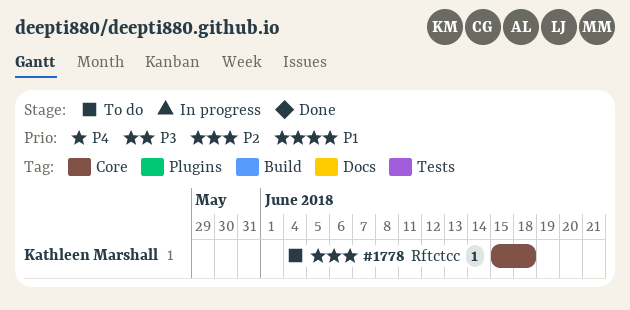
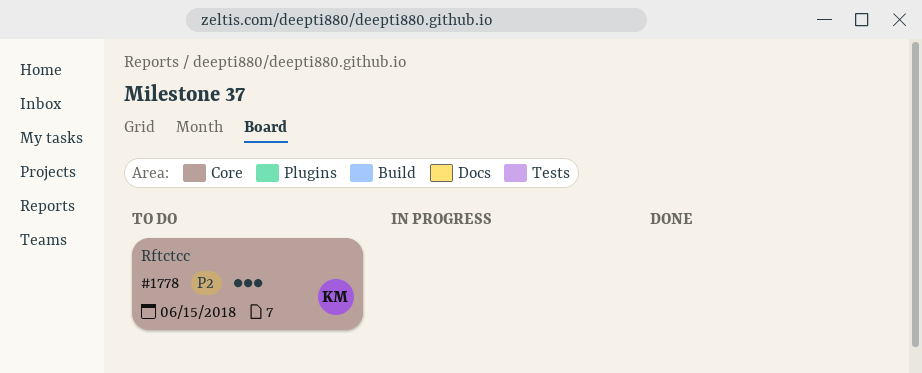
#1778, estimate: 1 -> 3
#1778, due: Jun 18 -> Jun 15

